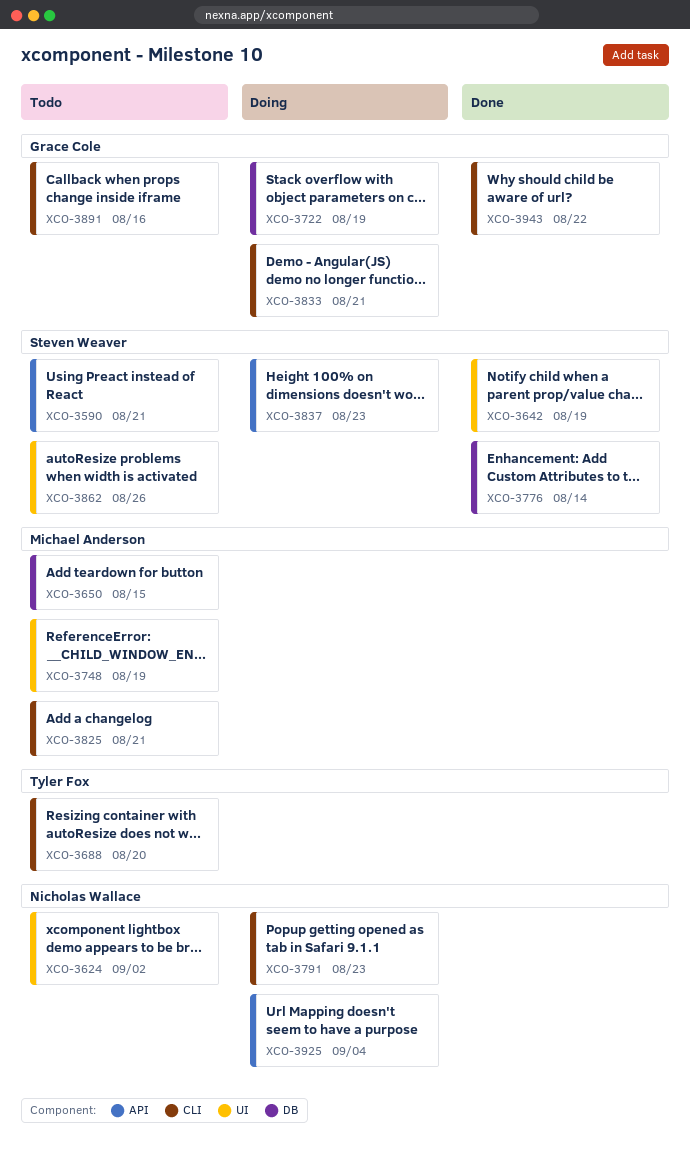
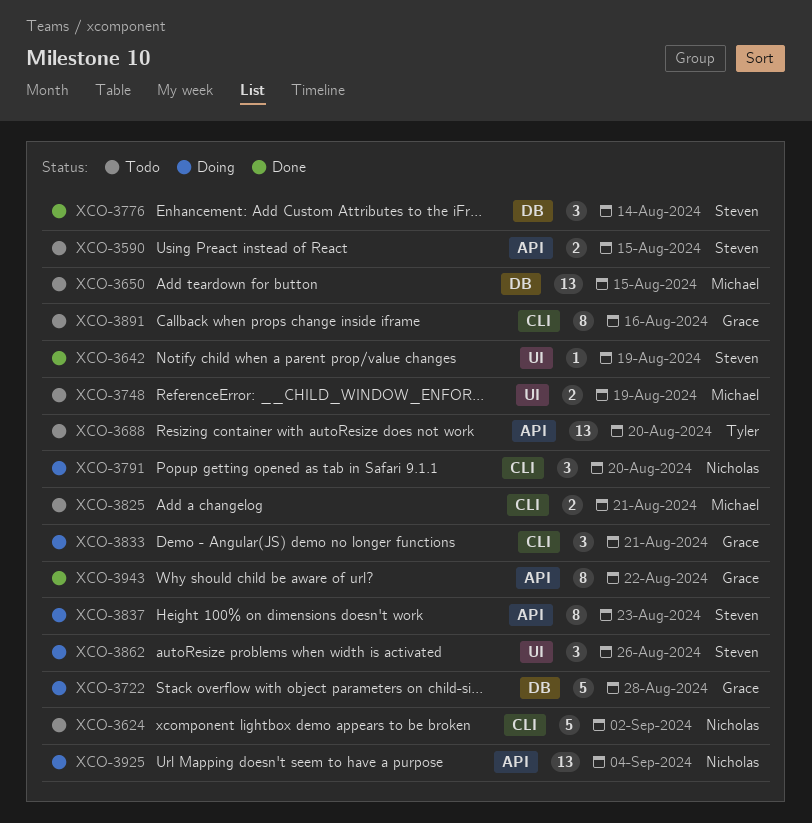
XCO-3590, due: Aug 21 -> Aug 15
XCO-3624, label: UI -> CLI
XCO-3688, label: CLI -> API
XCO-3722, due: Aug 19 -> Aug 28
XCO-3791, due: Aug 23 -> Aug 20
XCO-3862, status: Todo -> Doing
XCO-3943, label: CLI -> API

